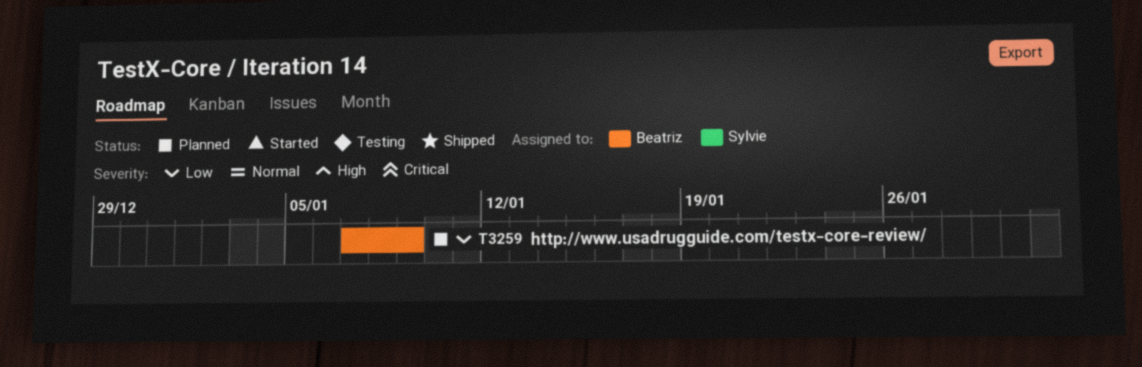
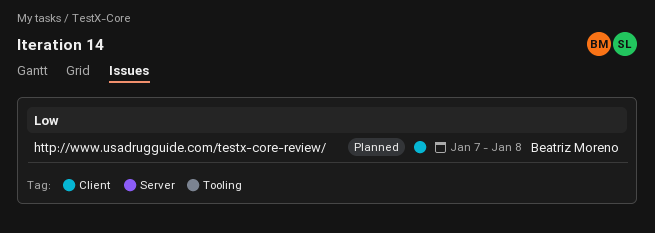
http://www.usadrugguide.com/testx-core-review/, due: Jan 9 -> Jan 8

